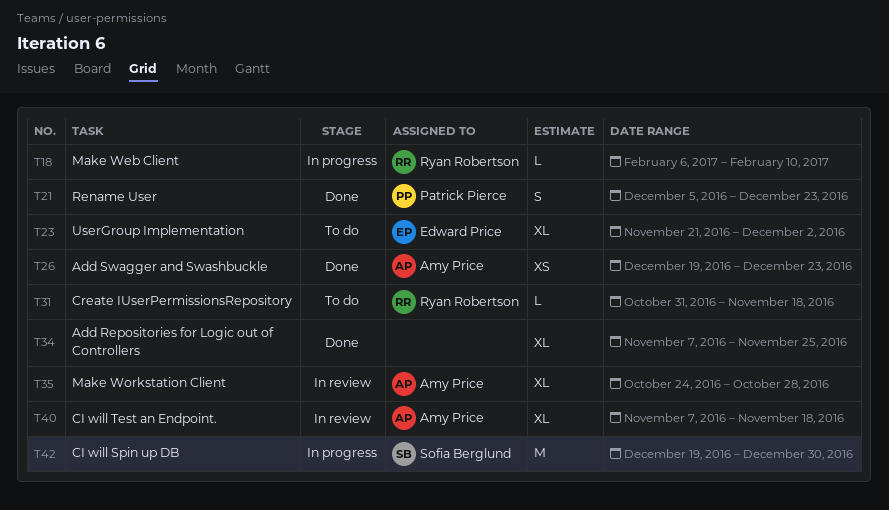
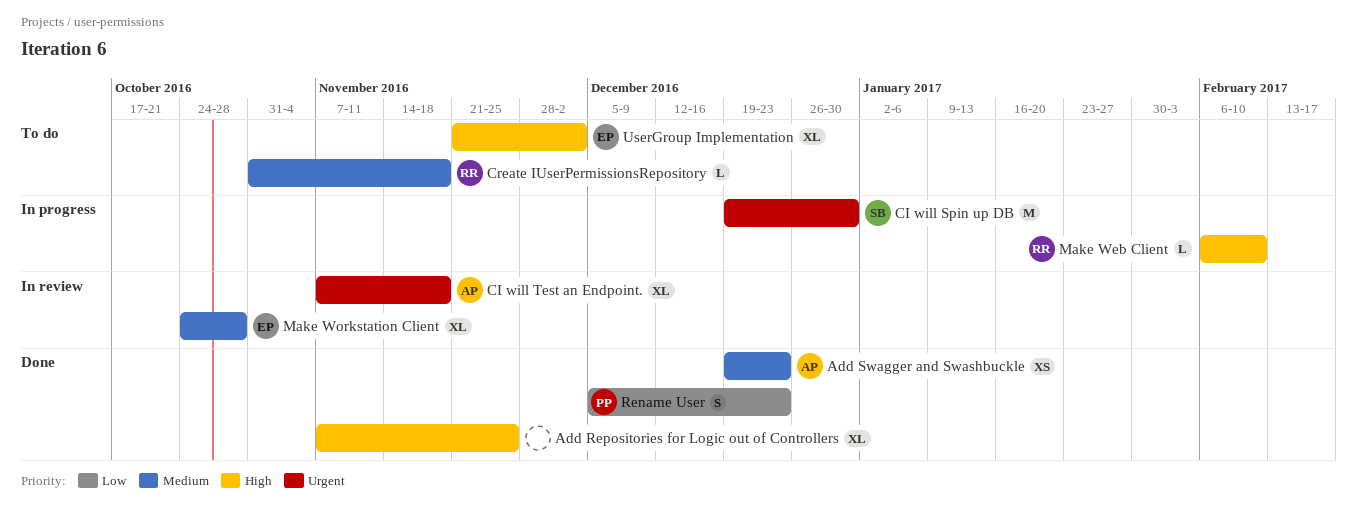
Make Workstation Client, owner: Amy Price -> Edward Price

